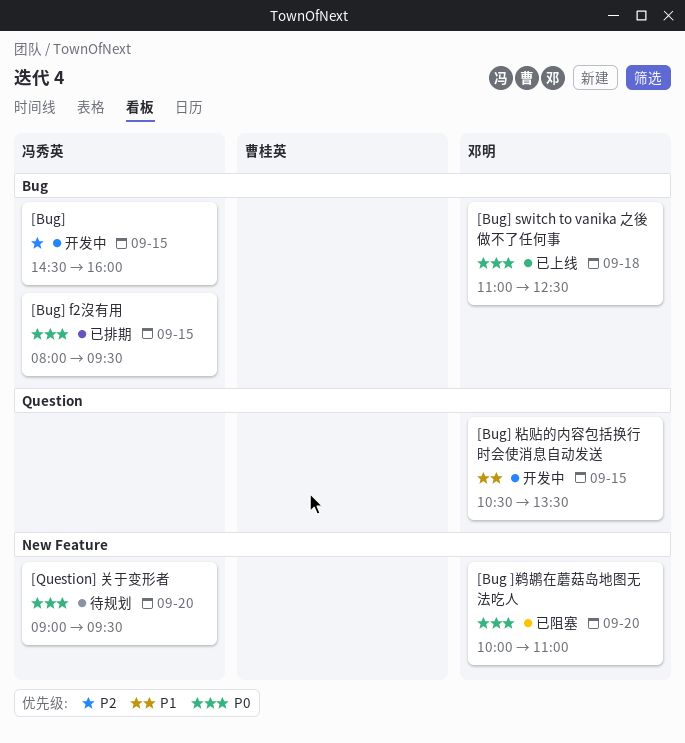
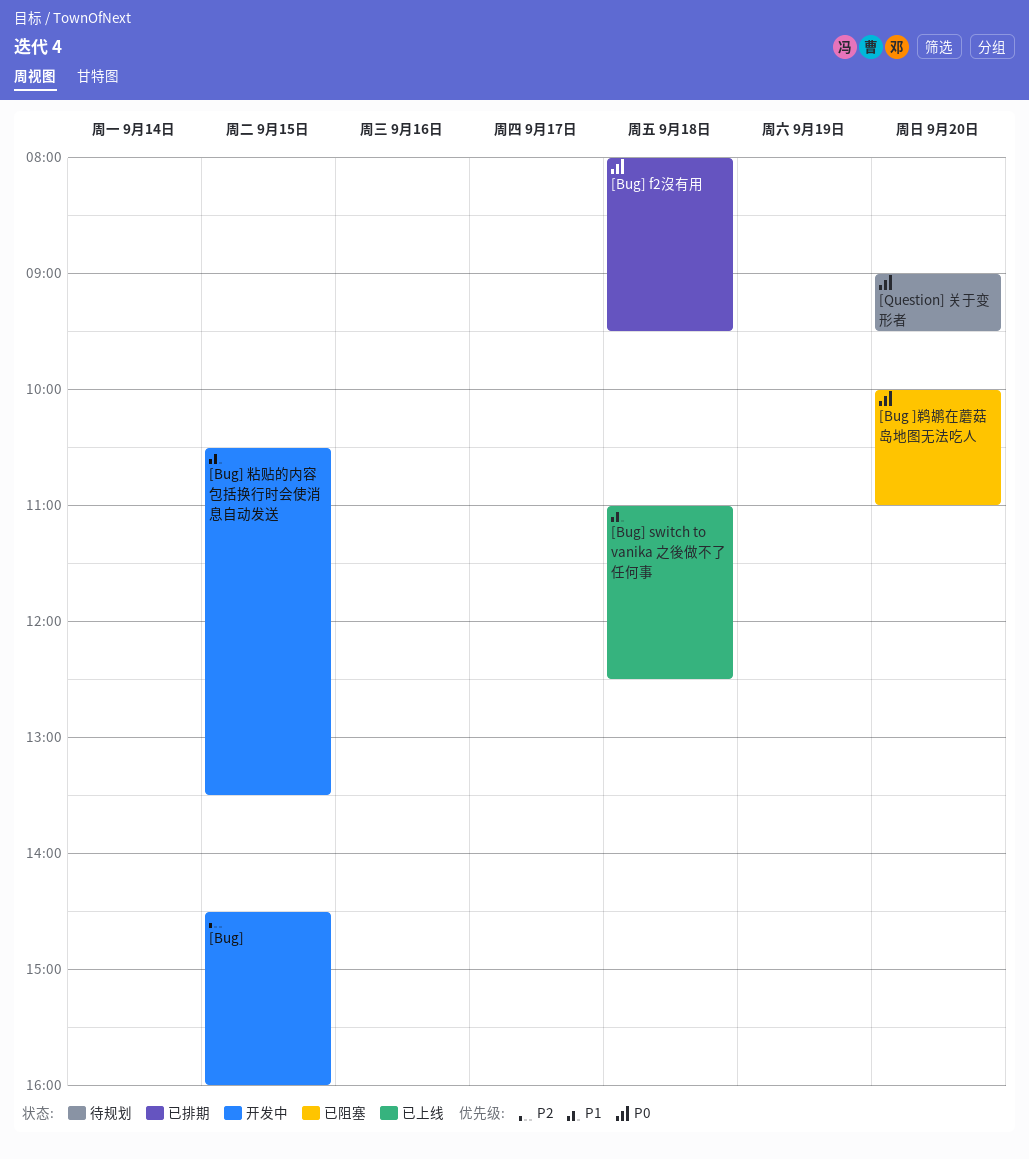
[Bug] f2沒有用, day: Sep 15 -> Sep 18
[Bug] switch to vanika 之後做不了任何事, priority: P0 -> P1

